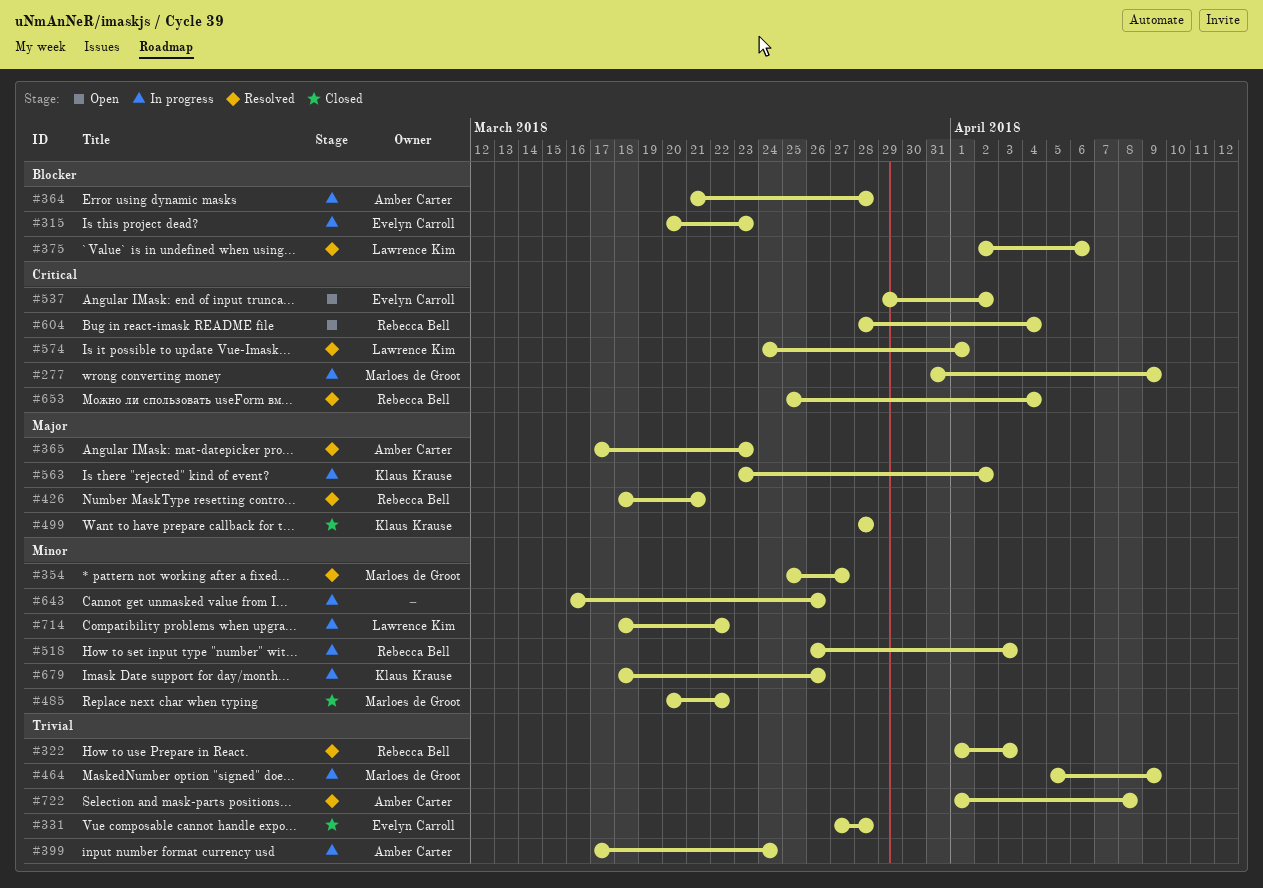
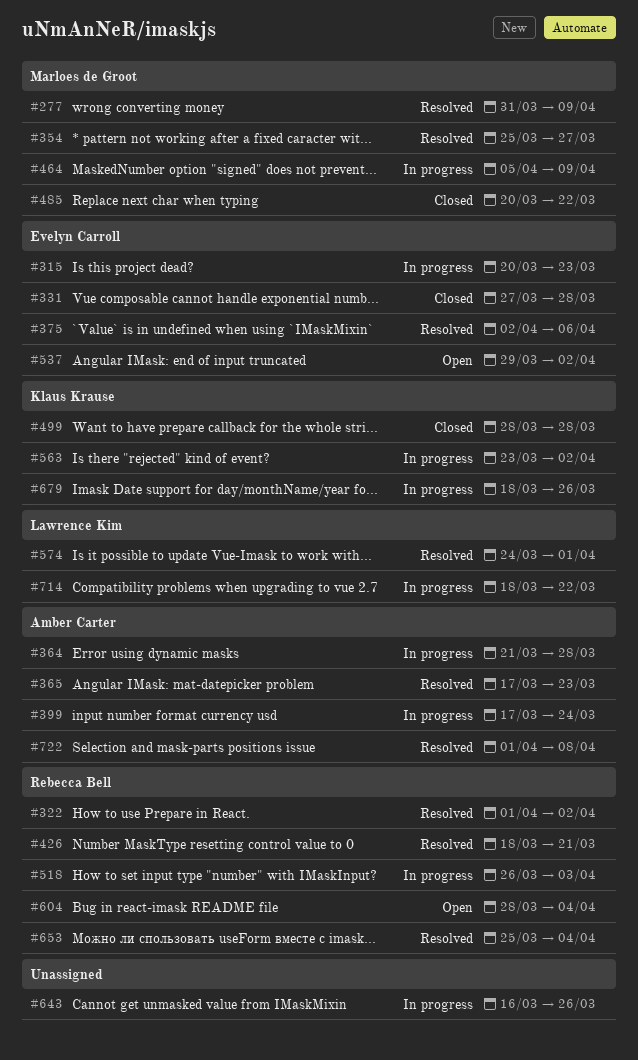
#277, status: In progress -> Resolved
#322, due: Apr 3 -> Apr 2
#375, owner: Lawrence Kim -> Evelyn Carroll

